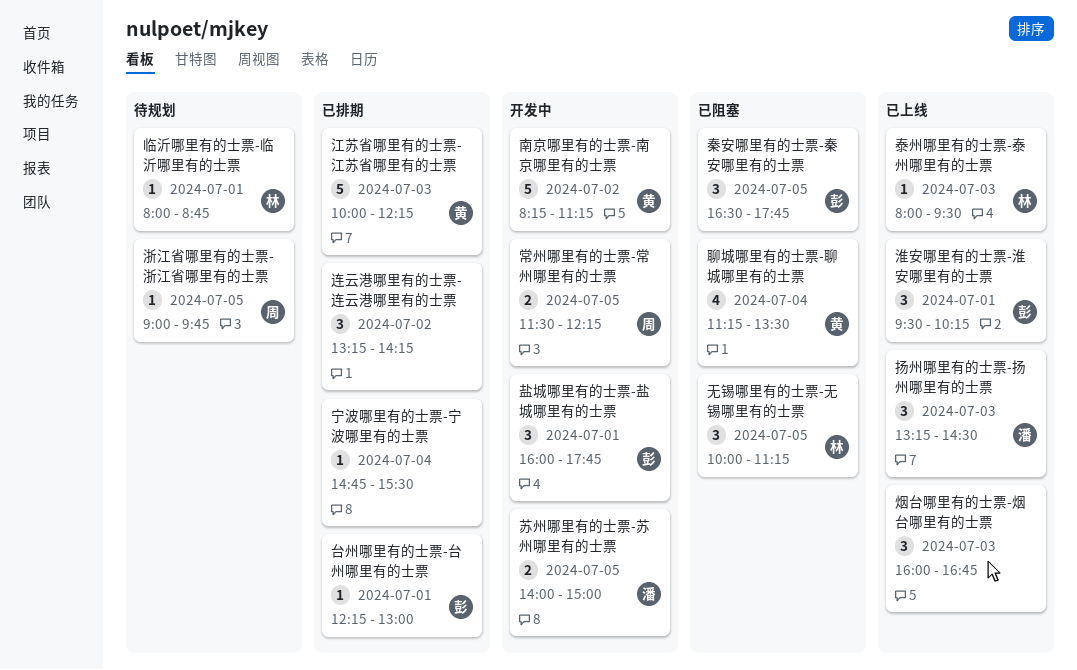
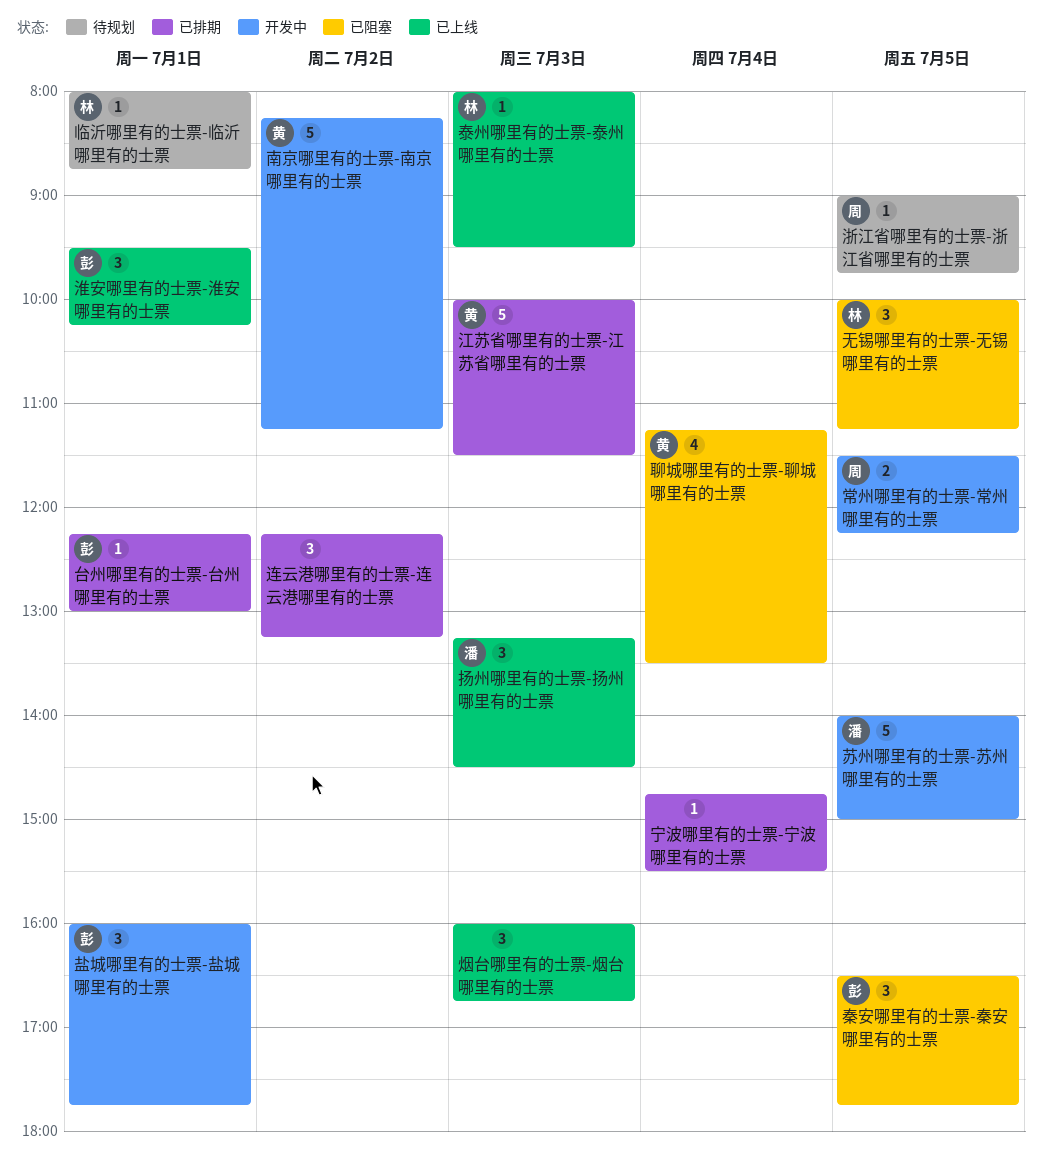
江苏省哪里有的士票-江苏省哪里有的士票, ends: 12:15 -> 11:30
苏州哪里有的士票-苏州哪里有的士票, estimate: 2 -> 5
连云港哪里有的士票-连云港哪里有的士票, begins: 13:15 -> 12:15
连云港哪里有的士票-连云港哪里有的士票, ends: 14:15 -> 13:15

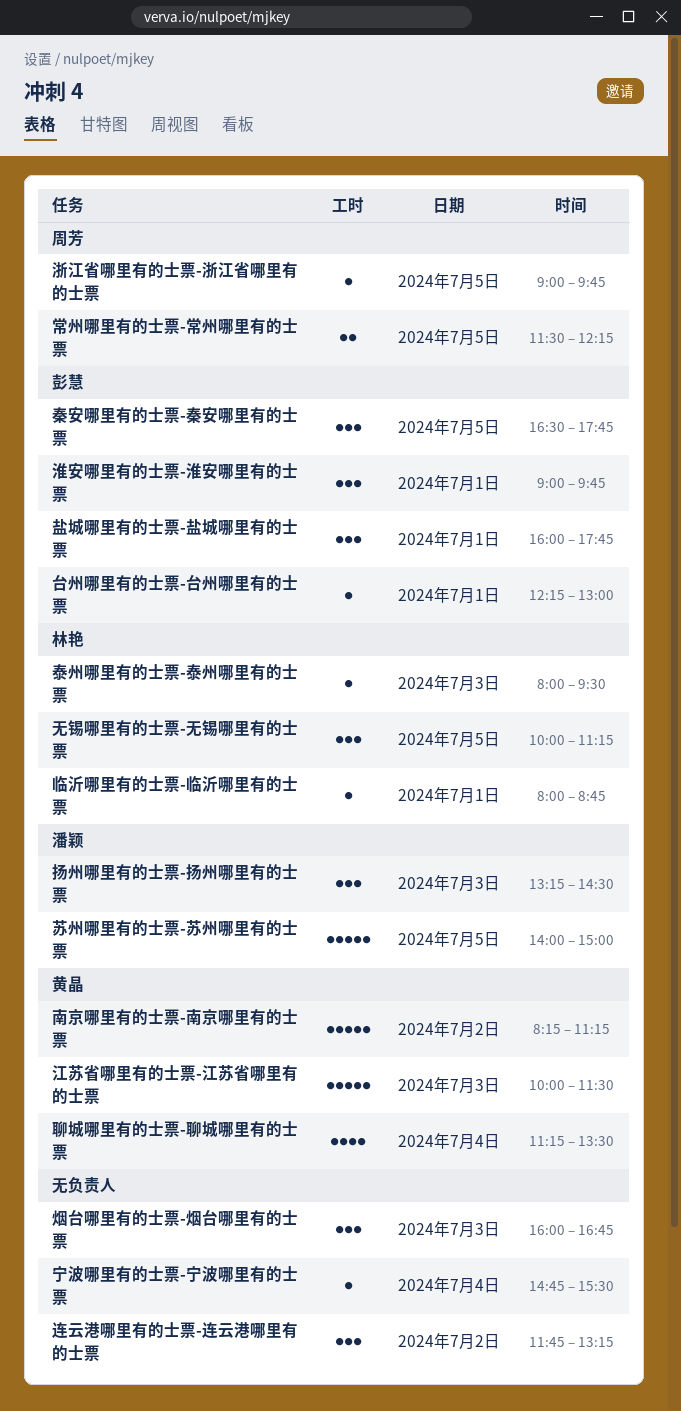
淮安哪里有的士票-淮安哪里有的士票, begins: 09:30 -> 09:00
淮安哪里有的士票-淮安哪里有的士票, ends: 10:15 -> 09:45
连云港哪里有的士票-连云港哪里有的士票, begins: 12:15 -> 11:45

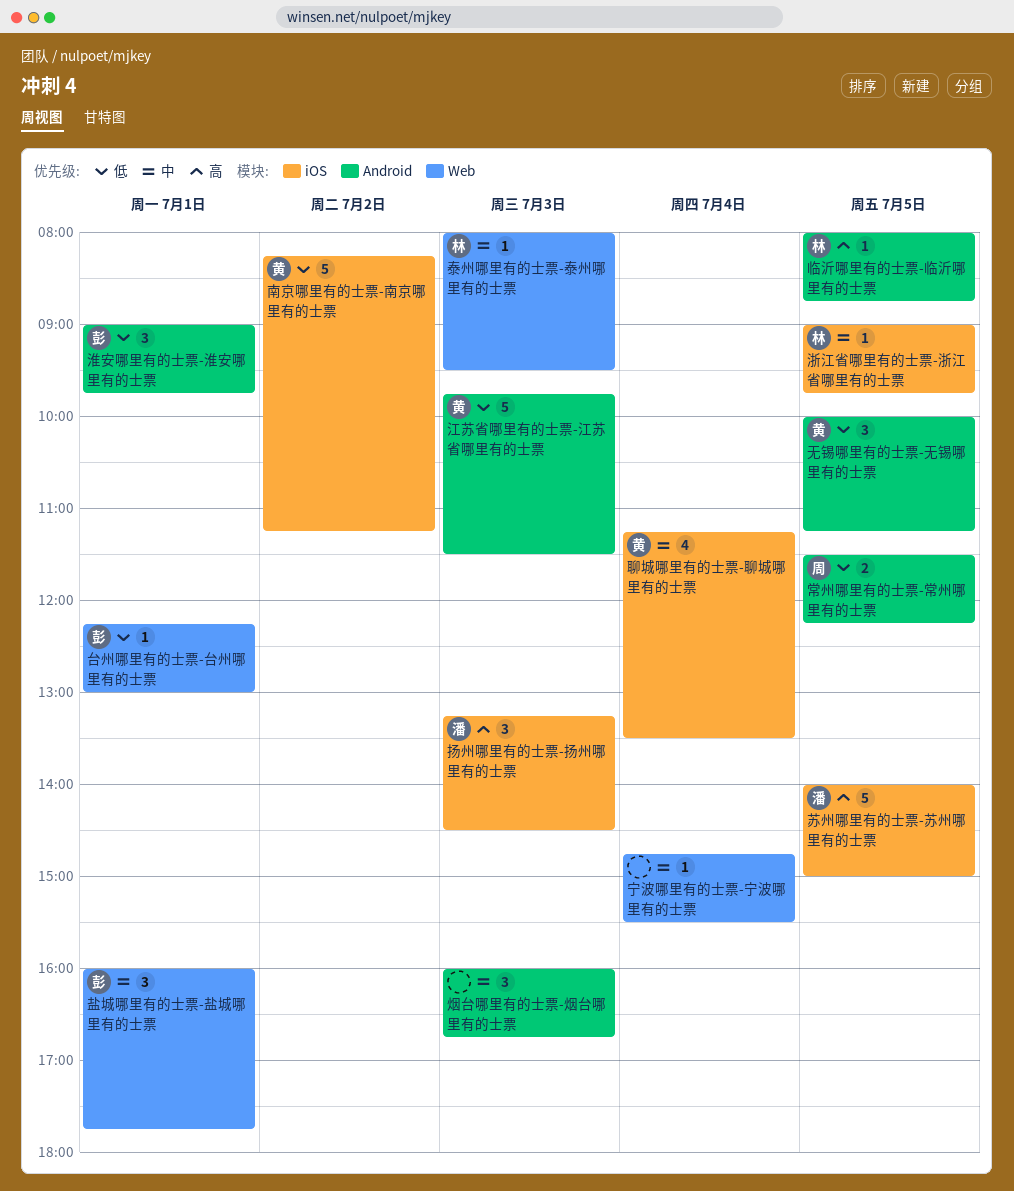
临沂哪里有的士票-临沂哪里有的士票, day: Jul 1 -> Jul 5
无锡哪里有的士票-无锡哪里有的士票, owner: 林艳 -> 黄晶
江苏省哪里有的士票-江苏省哪里有的士票, begins: 10:00 -> 09:45
浙江省哪里有的士票-浙江省哪里有的士票, owner: 周芳 -> 林艳
秦安哪里有的士票-秦安哪里有的士票: present -> none
连云港哪里有的士票-连云港哪里有的士票: present -> none

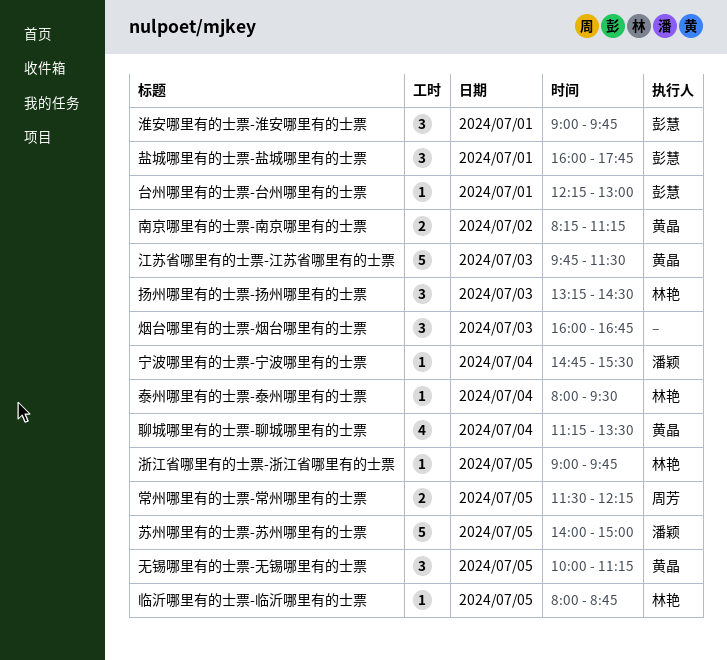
南京哪里有的士票-南京哪里有的士票, estimate: 5 -> 2
宁波哪里有的士票-宁波哪里有的士票, owner: none -> 潘颖
扬州哪里有的士票-扬州哪里有的士票, owner: 潘颖 -> 林艳
泰州哪里有的士票-泰州哪里有的士票, day: Jul 3 -> Jul 4

